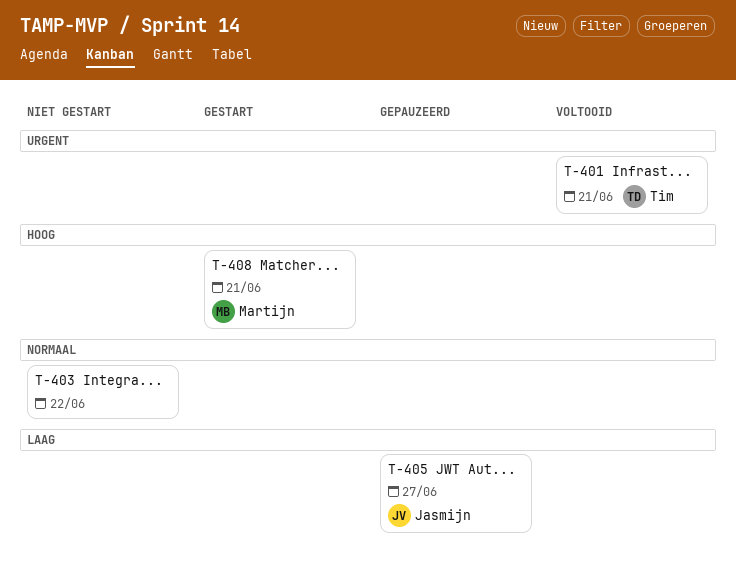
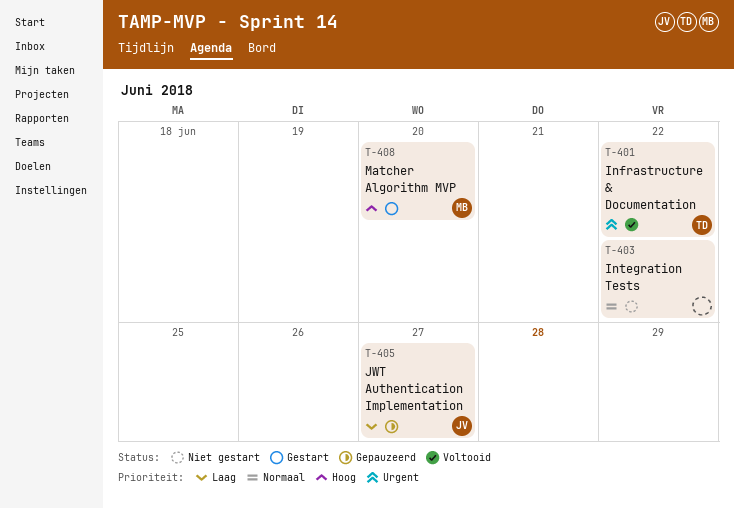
T-401, due: Jun 21 -> Jun 22
T-408, due: Jun 21 -> Jun 20

